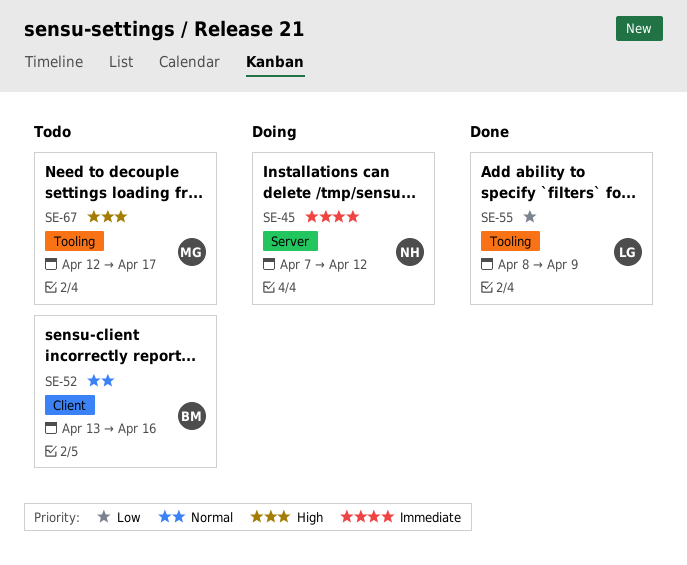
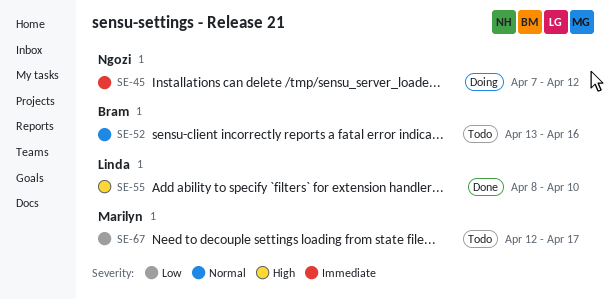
SE-55, priority: Low -> High
SE-55, due: Apr 9 -> Apr 10
SE-67, priority: High -> Low

